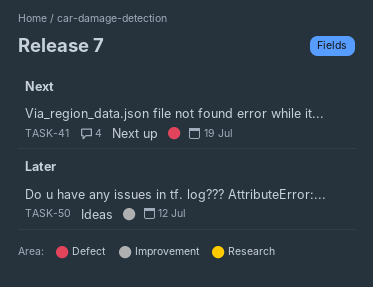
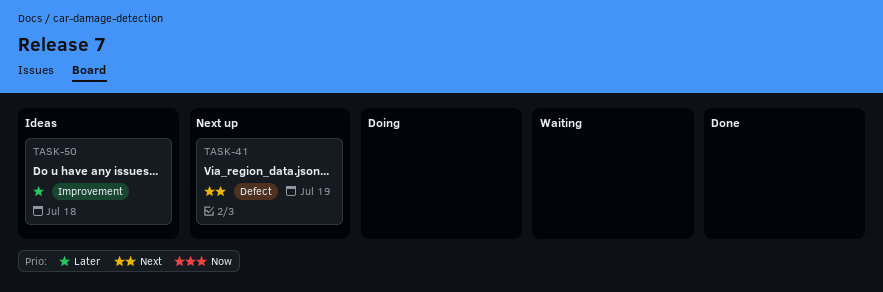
TASK-50, due: Jul 12 -> Jul 18

